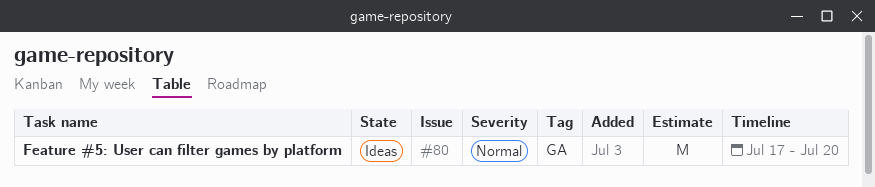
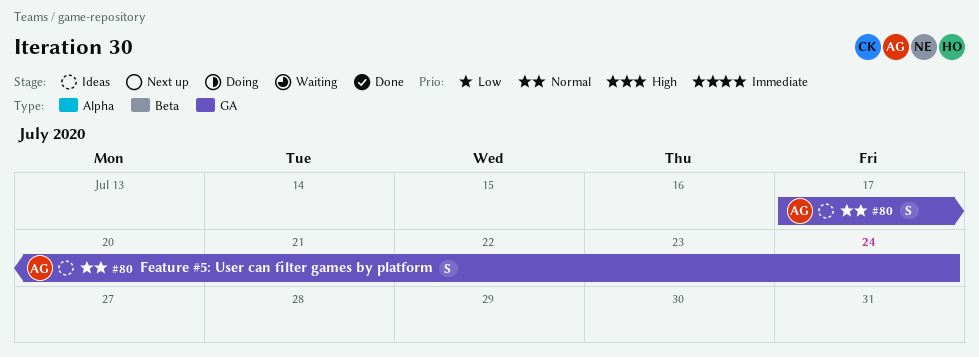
#80, estimate: M -> S
#80, due: Jul 20 -> Jul 24

